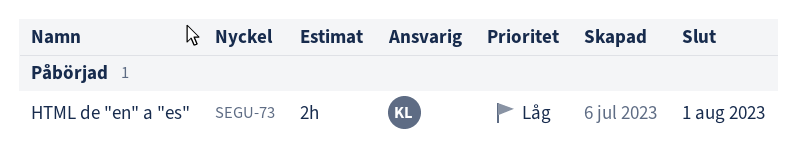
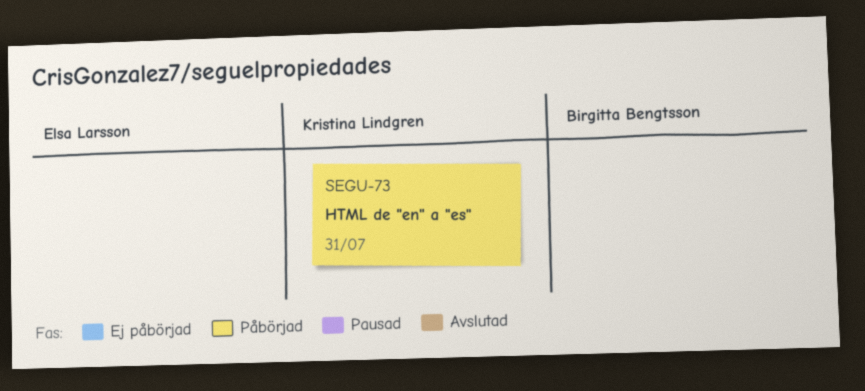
SEGU-73, due: Aug 1 -> Jul 31

